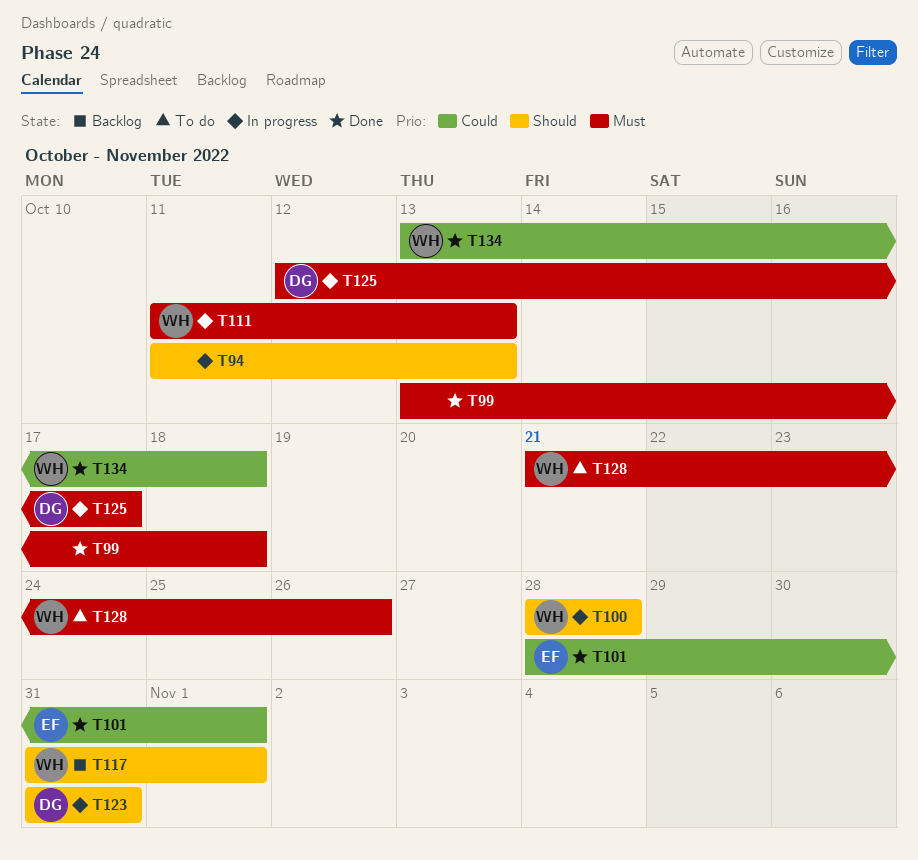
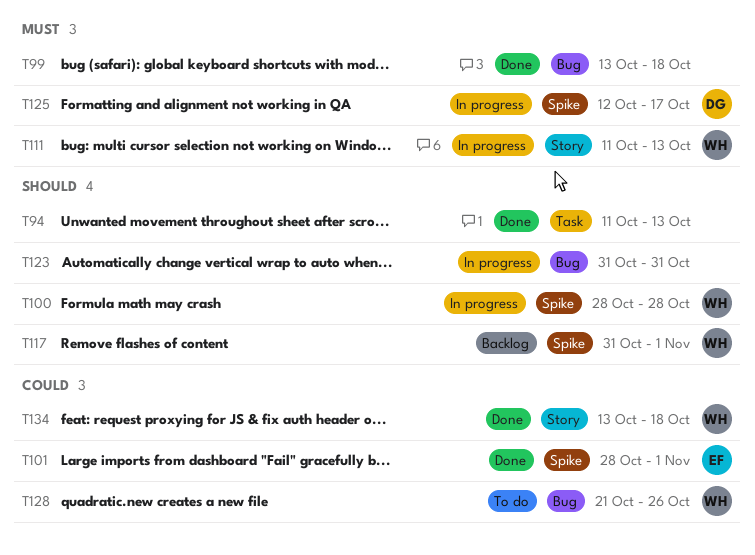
T94, status: In progress -> Done
T123, owner: DG -> none
T128, priority: Must -> Could

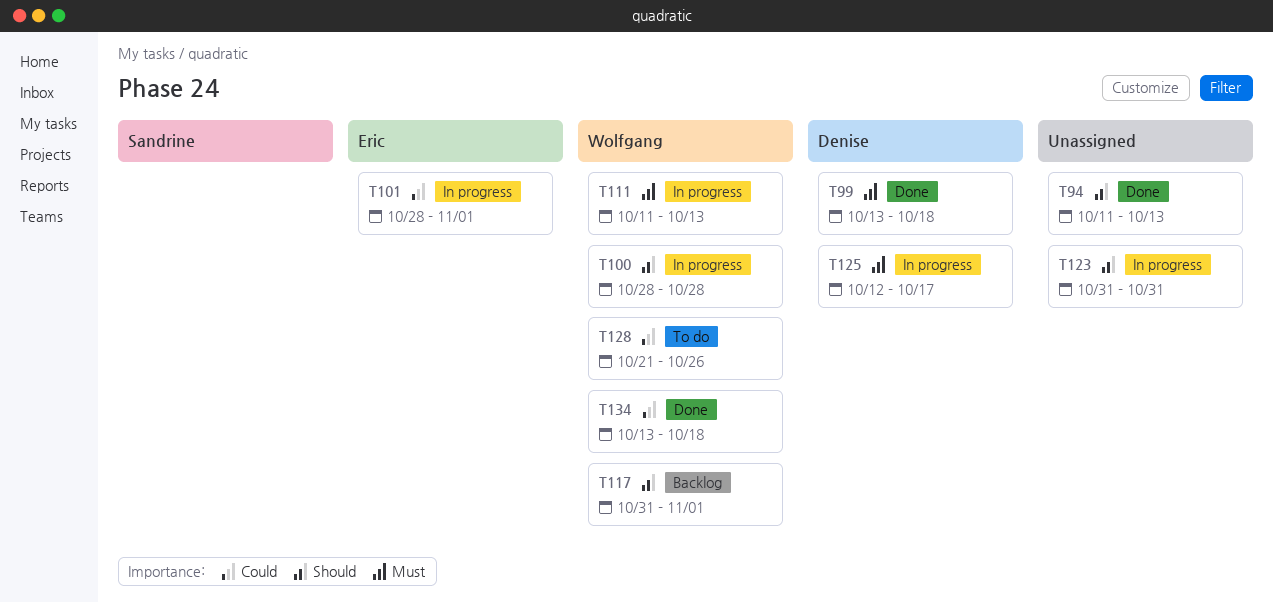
T99, owner: none -> Denise
T101, status: Done -> In progress

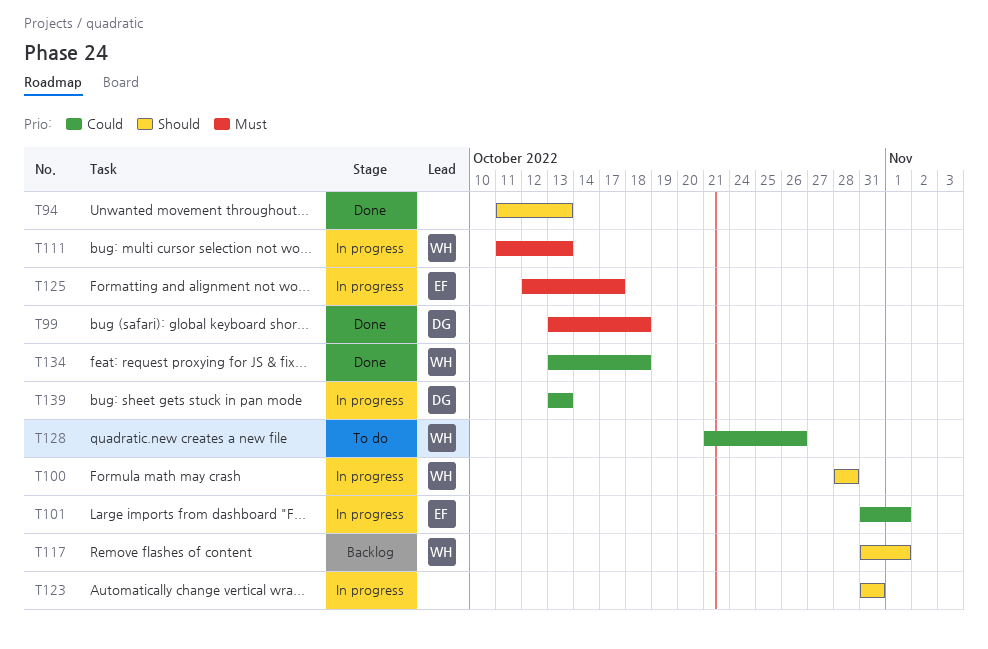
T101, start: Oct 28 -> Oct 31
T125, owner: Denise -> Eric
T139: none -> present

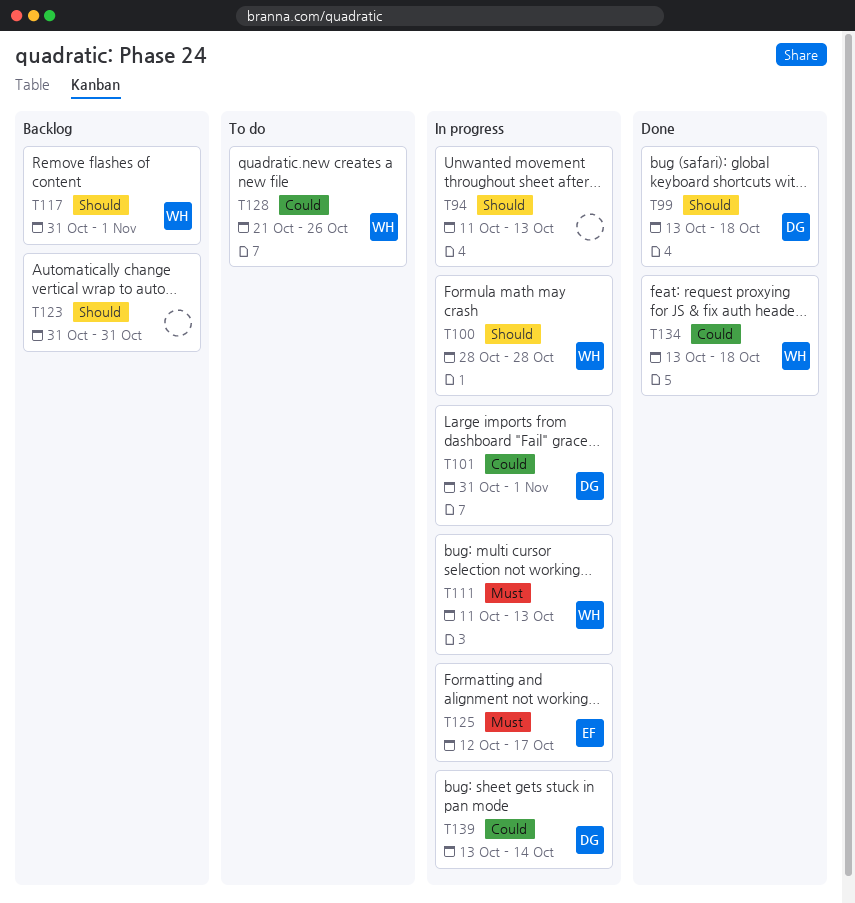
T94, status: Done -> In progress
T99, priority: Must -> Should
T101, owner: EF -> DG
T123, status: In progress -> Backlog
T139, due: Oct 13 -> Oct 14

